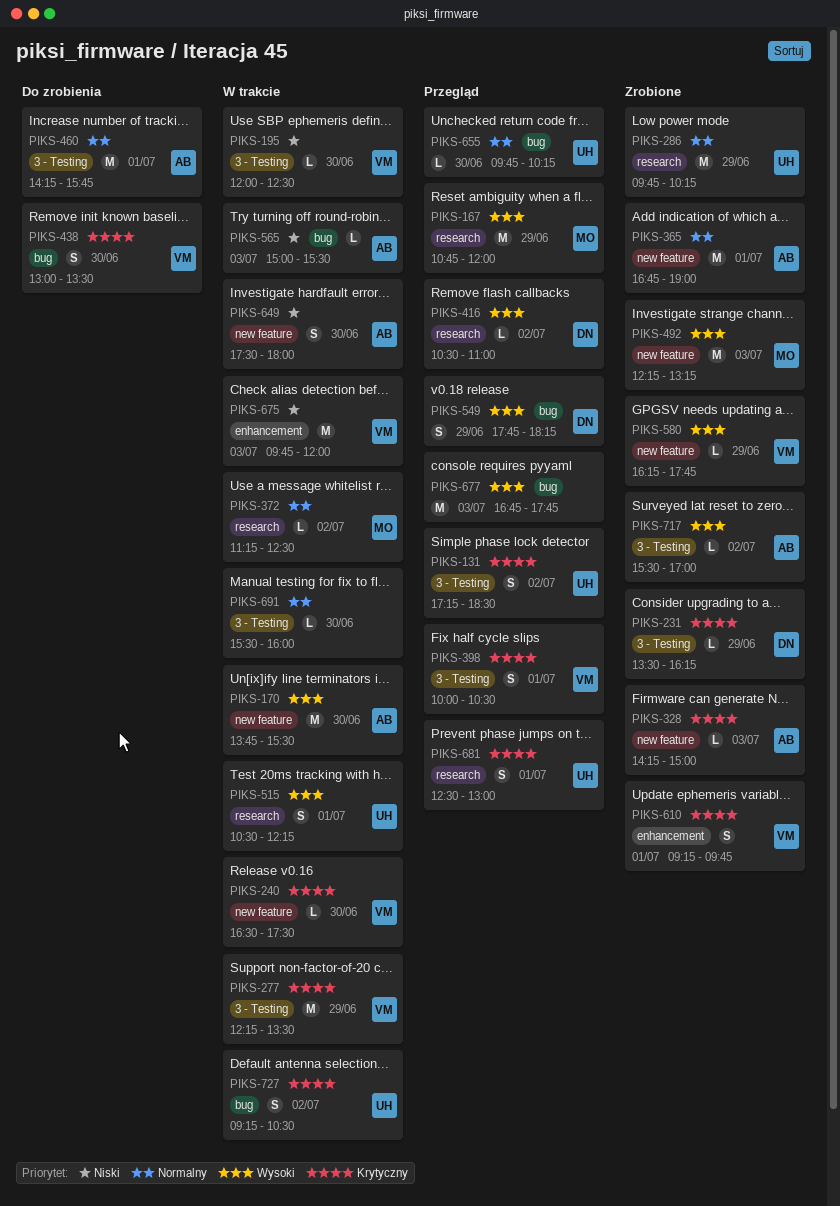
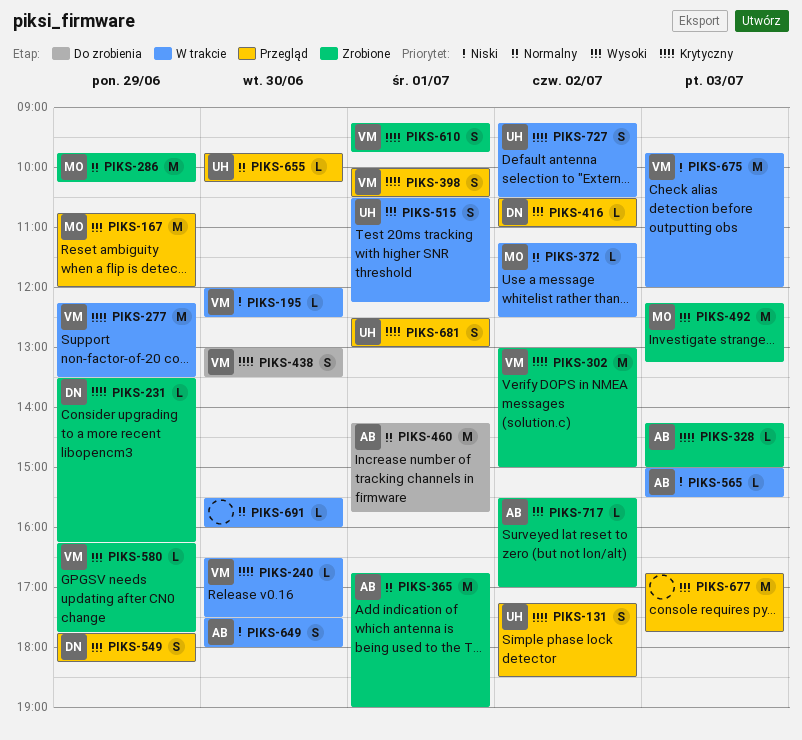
PIKS-170: present -> none
PIKS-286, owner: UH -> MO
PIKS-302: none -> present

